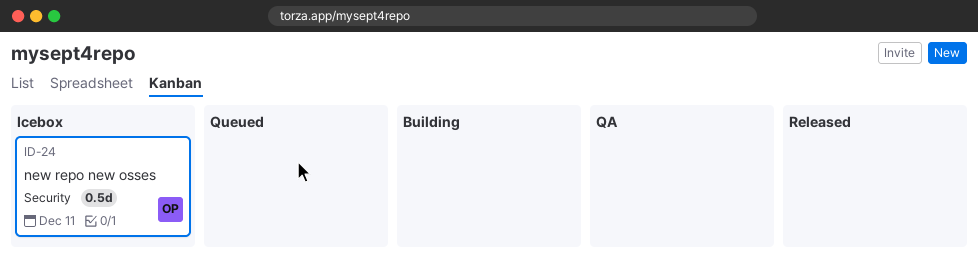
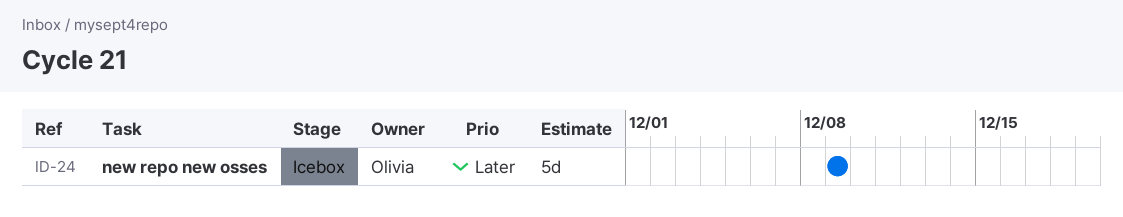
ID-24, estimate: 0.5d -> 5d
ID-24, due: Dec 11 -> Dec 9

